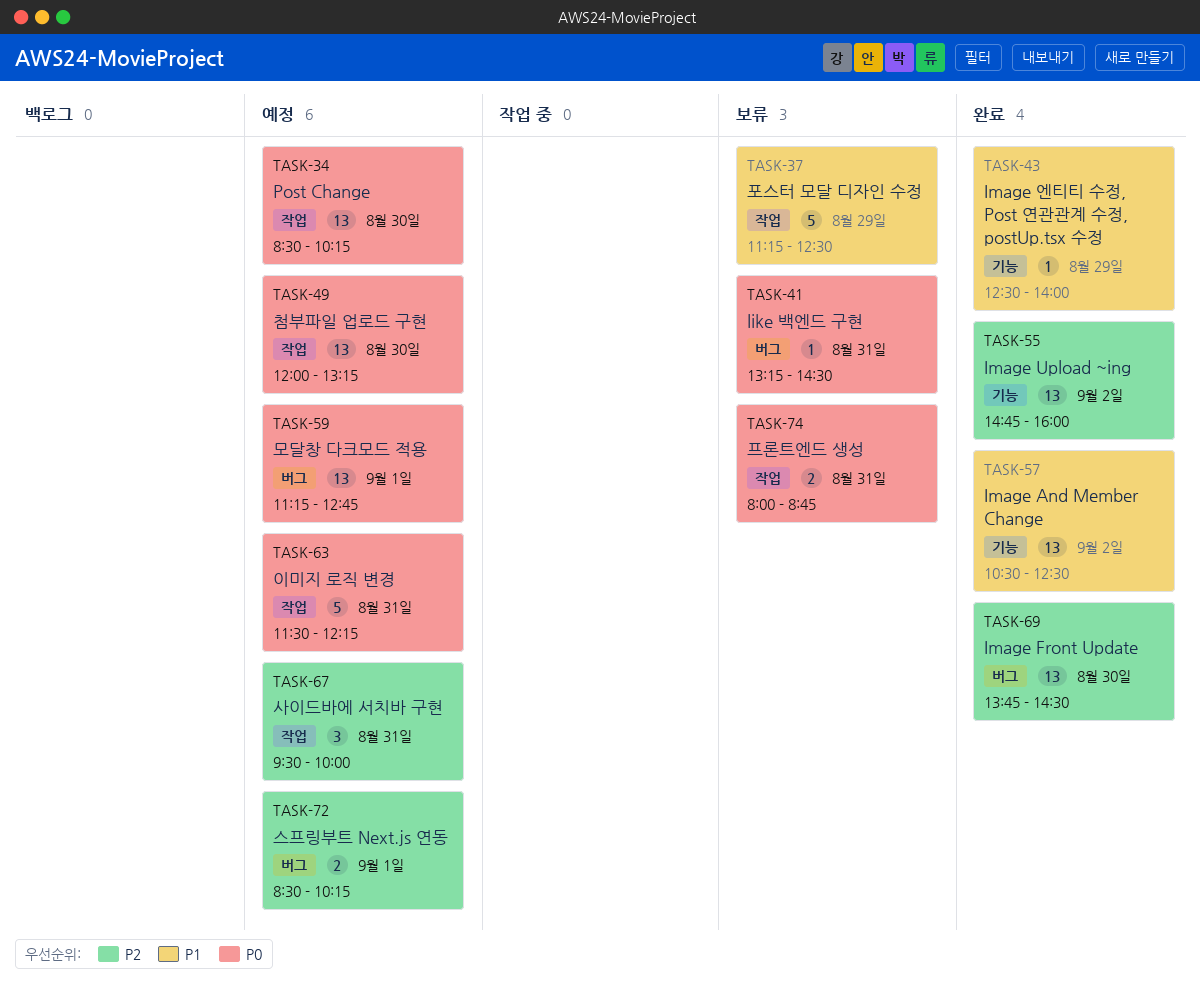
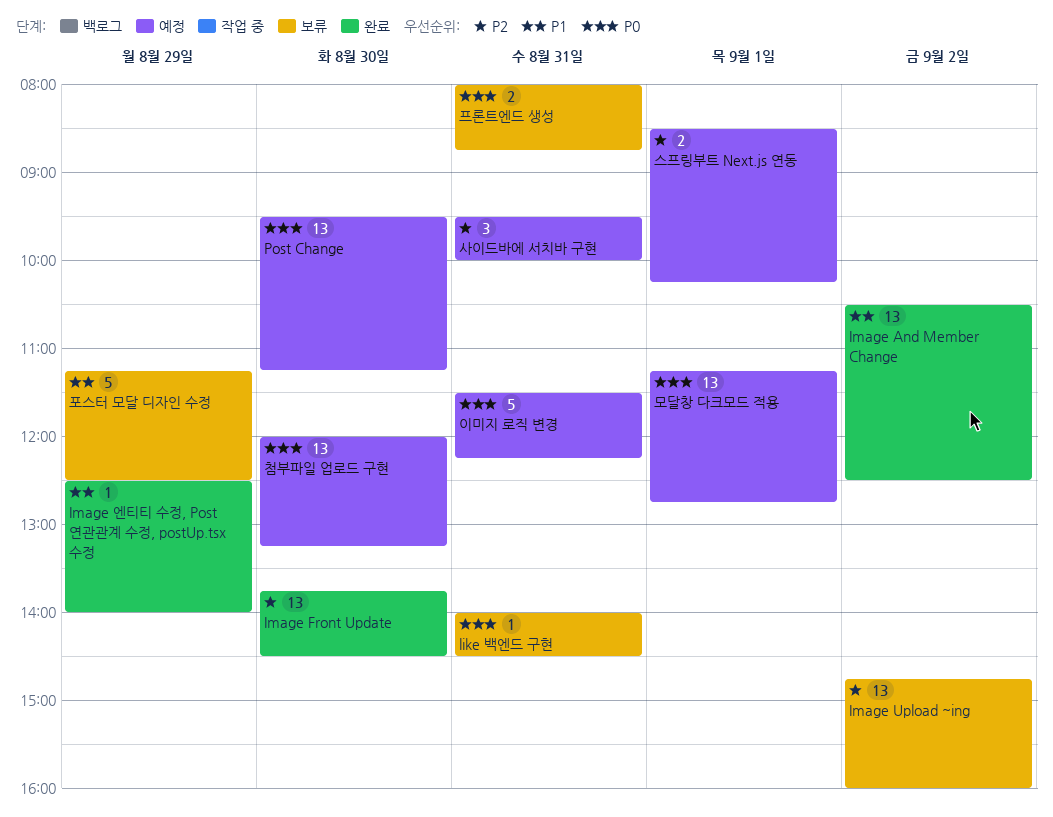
Image Upload ~ing, status: 완료 -> 보류
like 백엔드 구현, begins: 13:15 -> 14:00
Post Change, begins: 08:30 -> 09:30
Post Change, ends: 10:15 -> 11:15

